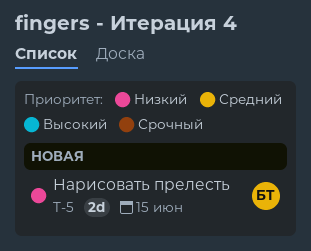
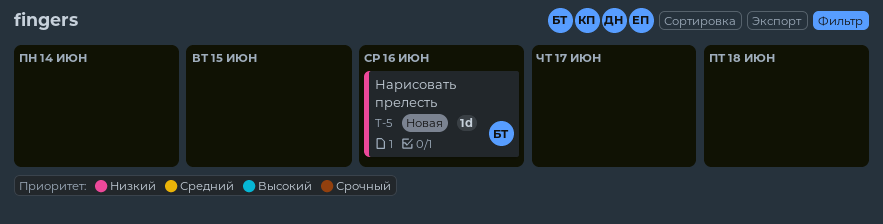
T-5, estimate: 2d -> 1d
T-5, due: Jun 15 -> Jun 16

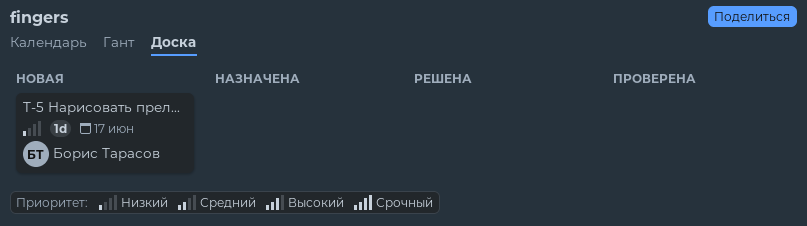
T-5, due: Jun 16 -> Jun 17

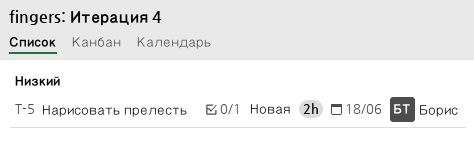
T-5, estimate: 1d -> 2h
T-5, due: Jun 17 -> Jun 18

